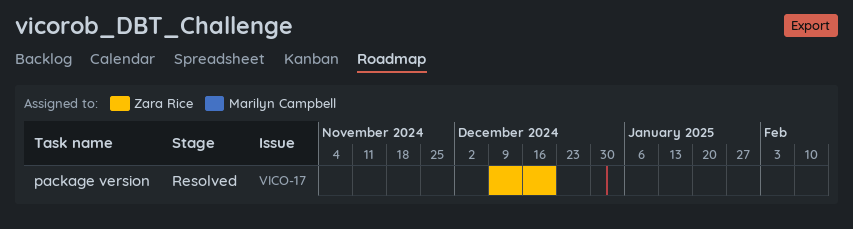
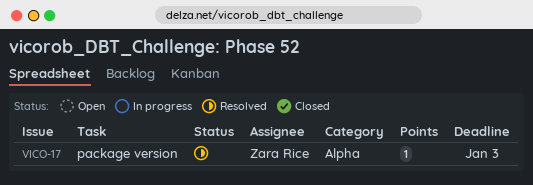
VICO-17, due: Dec 20 -> Jan 3

